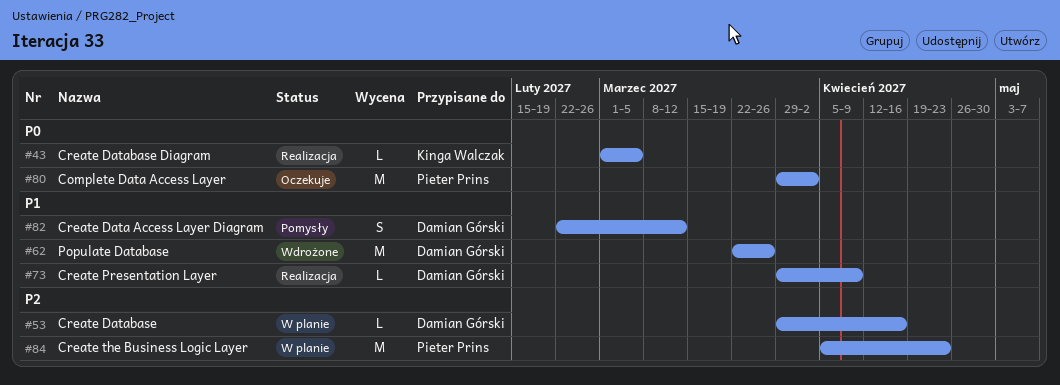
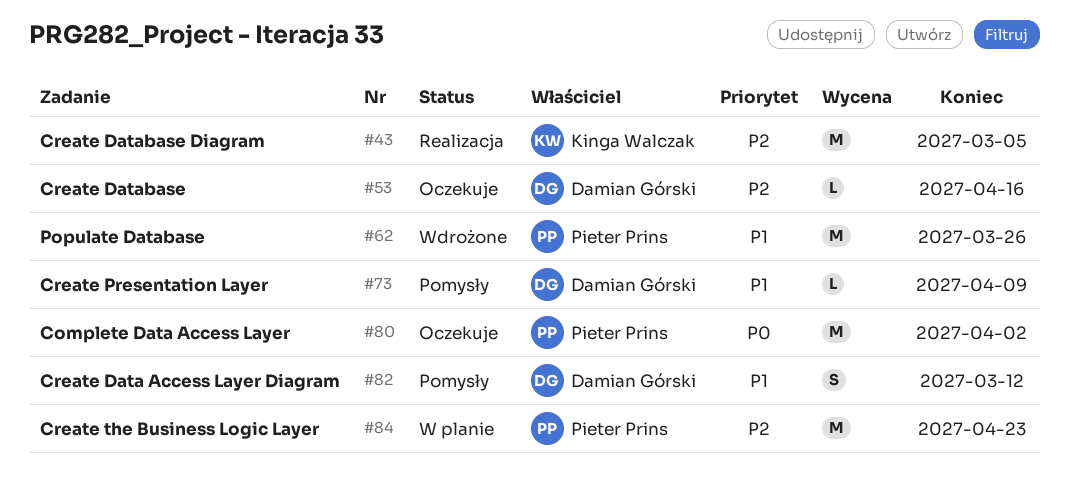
#43, priority: P0 -> P2
#43, estimate: L -> M
#53, status: W planie -> Oczekuje
#62, owner: Damian Górski -> Pieter Prins
#73, status: Realizacja -> Pomysły

